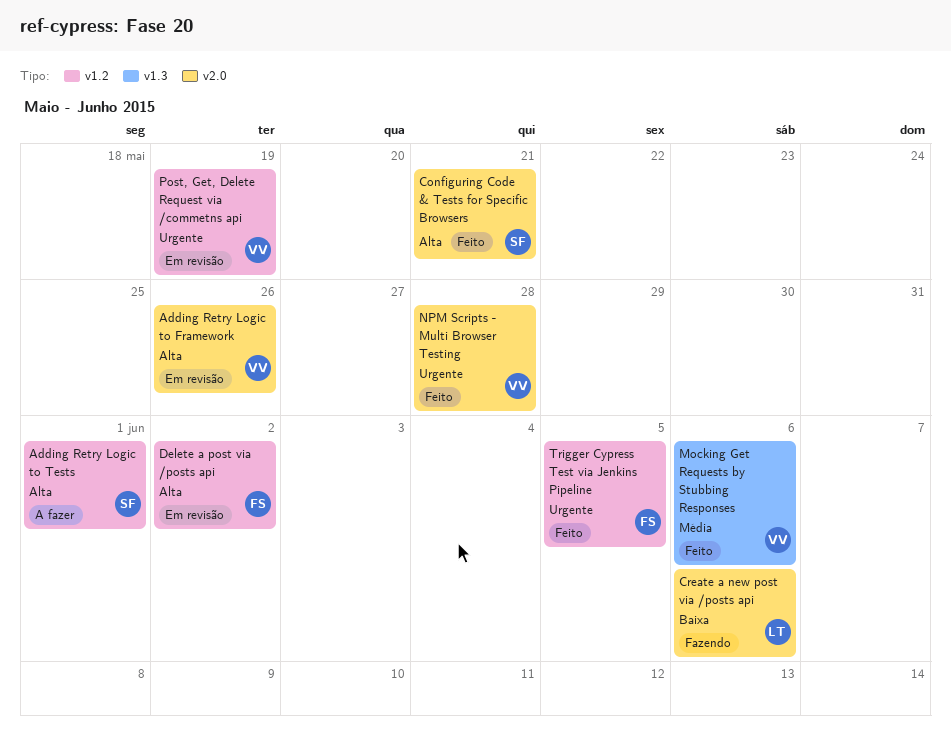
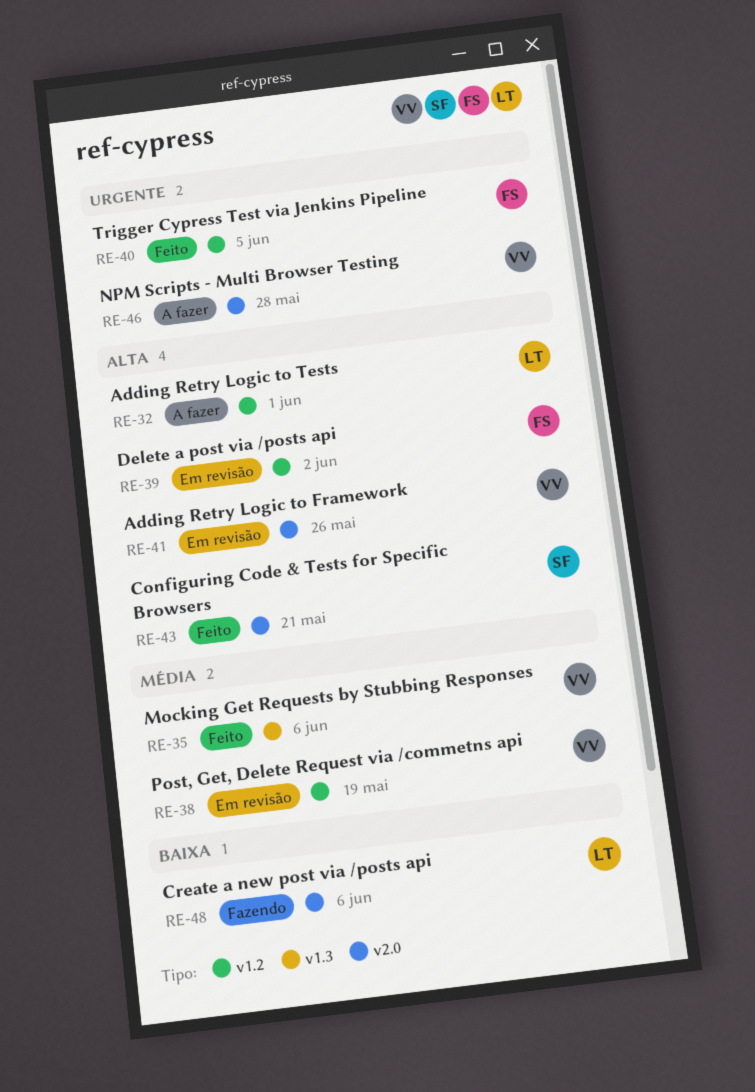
Adding Retry Logic to Tests, owner: SF -> LT
NPM Scripts - Multi Browser Testing, status: Feito -> A fazer
Post, Get, Delete Request via /commetns api, priority: Urgente -> Média

